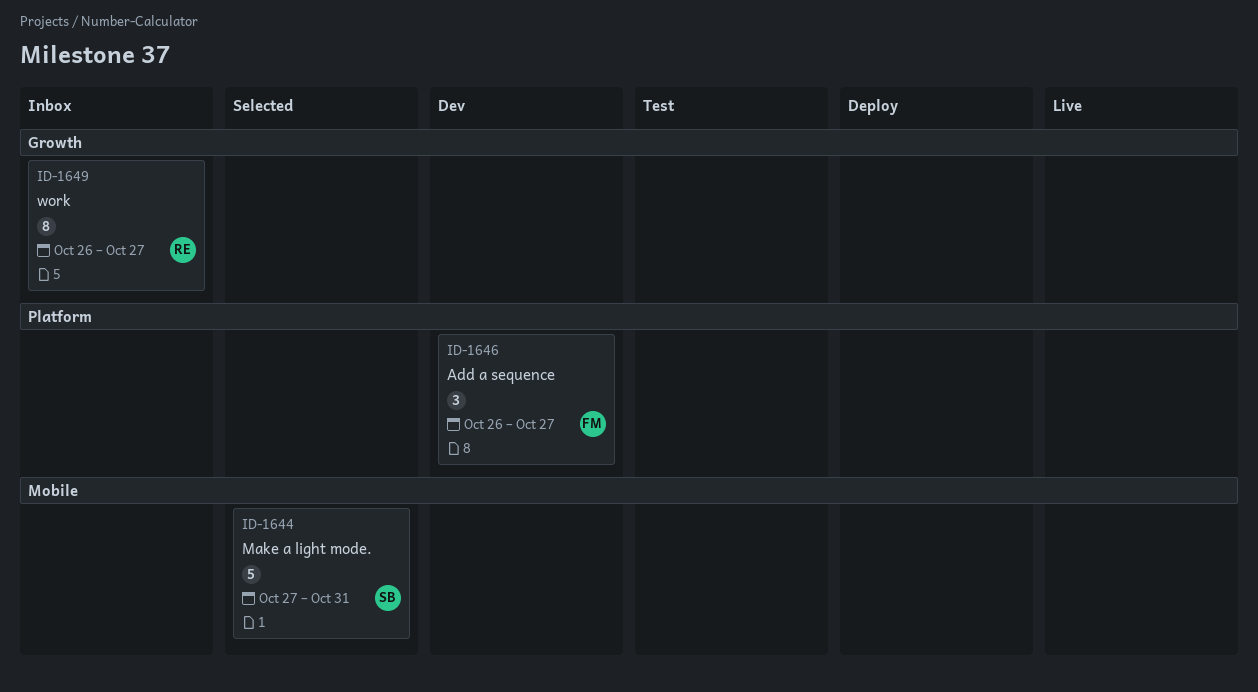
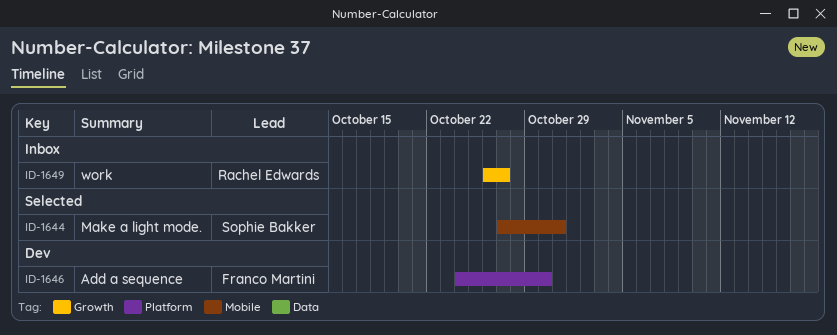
ID-1646, start: Oct 26 -> Oct 24
ID-1646, due: Oct 27 -> Oct 30

